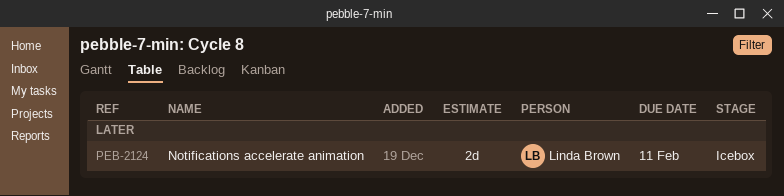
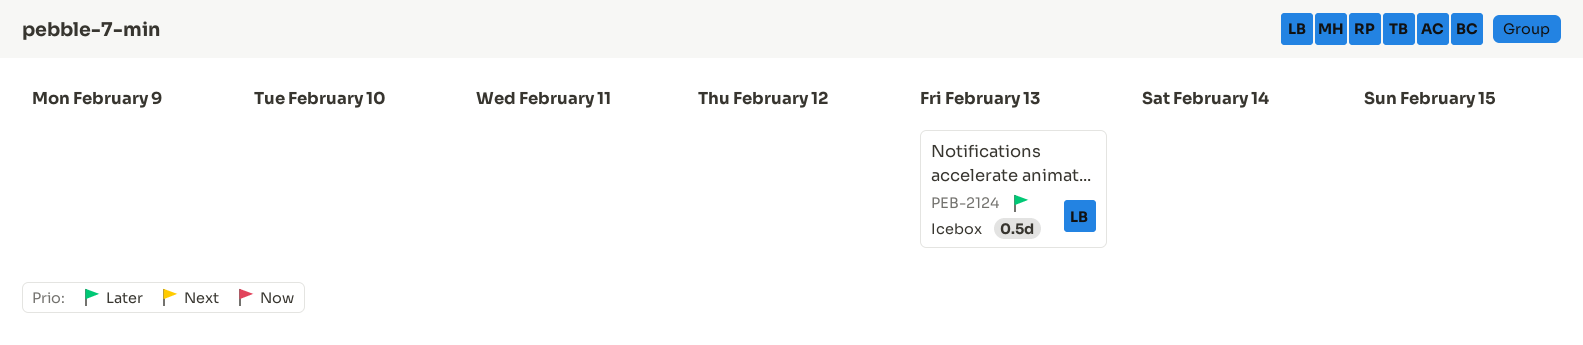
PEB-2124, estimate: 2d -> 0.5d
PEB-2124, due: Feb 11 -> Feb 13

